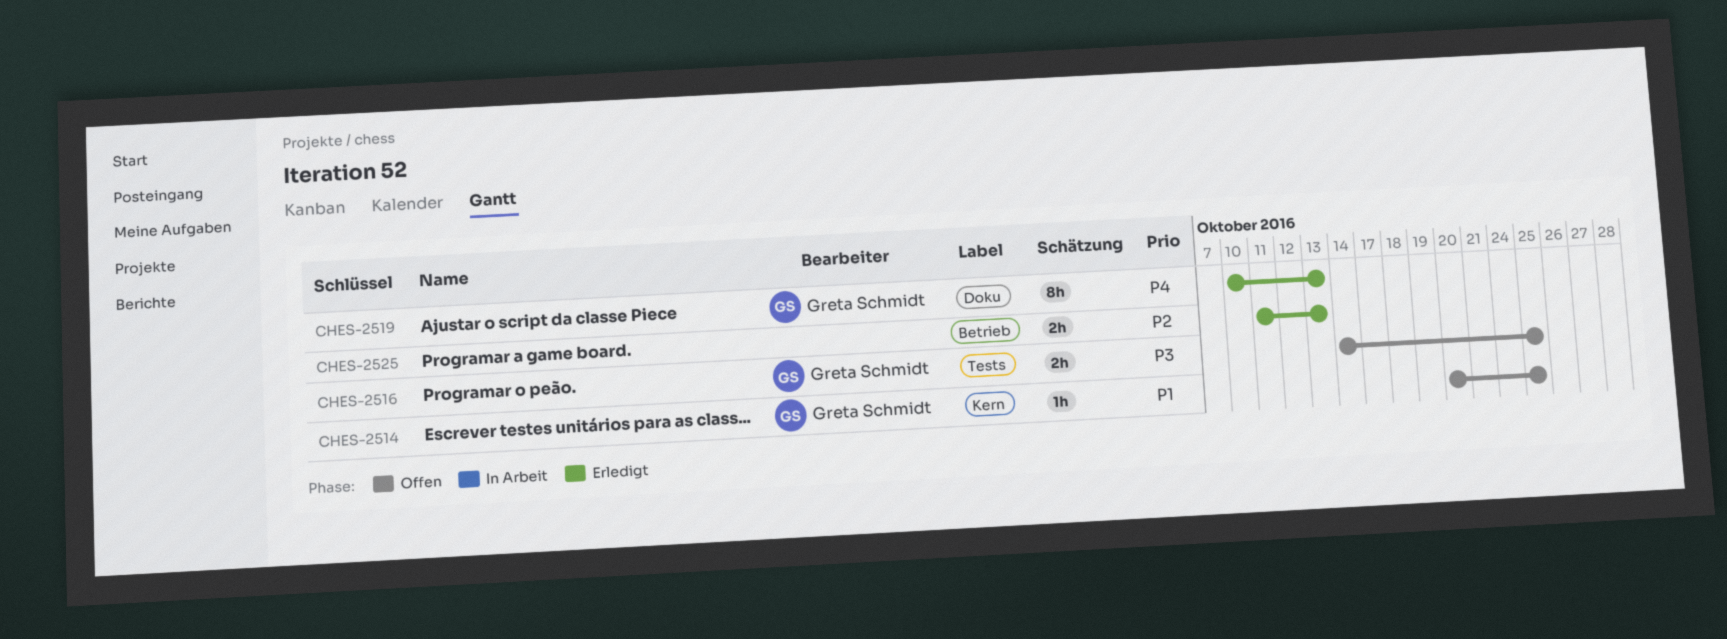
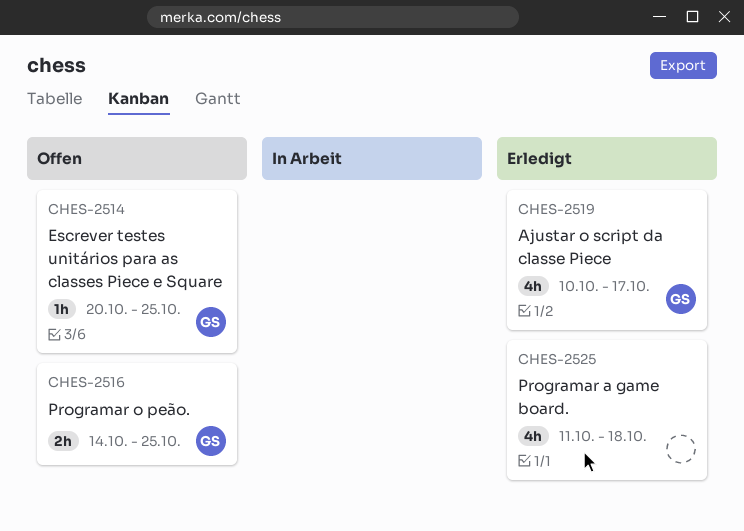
CHES-2519, estimate: 8h -> 4h
CHES-2519, due: Oct 13 -> Oct 17
CHES-2525, estimate: 2h -> 4h
CHES-2525, due: Oct 13 -> Oct 18

